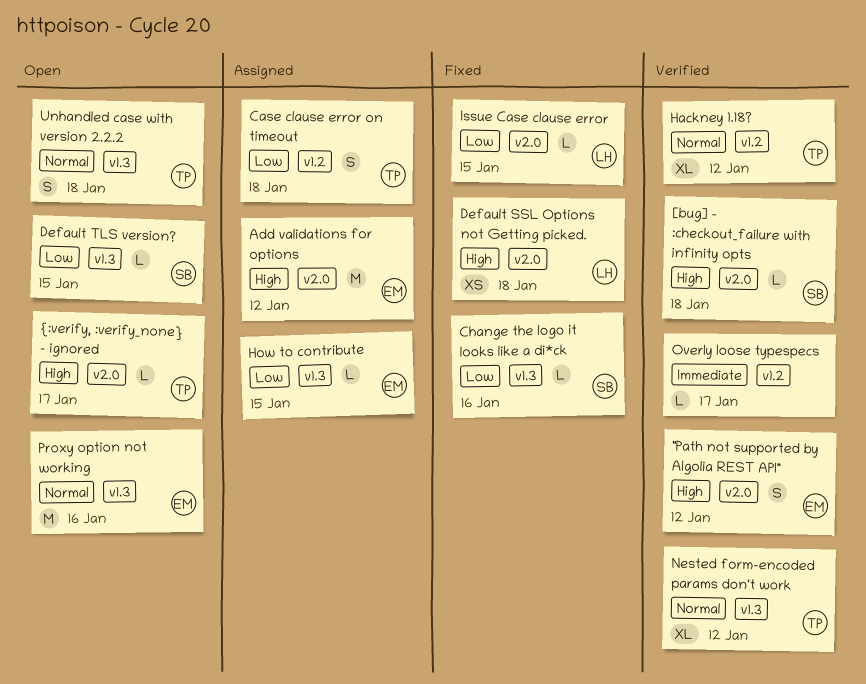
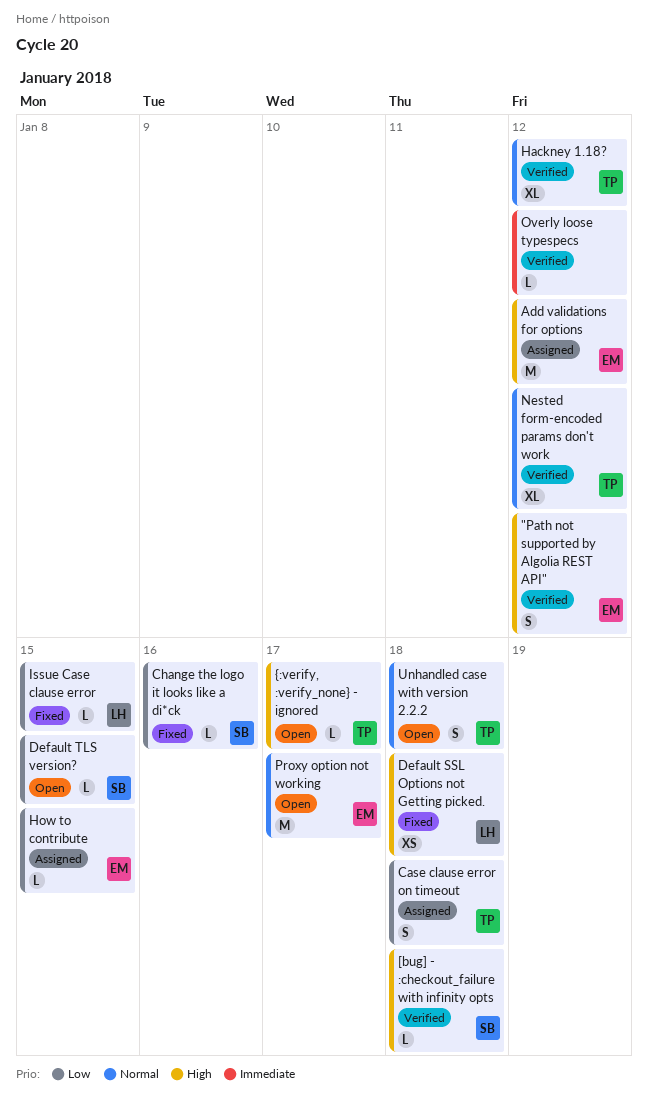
Overly loose typespecs, due: Jan 17 -> Jan 12
Proxy option not working, due: Jan 16 -> Jan 17

